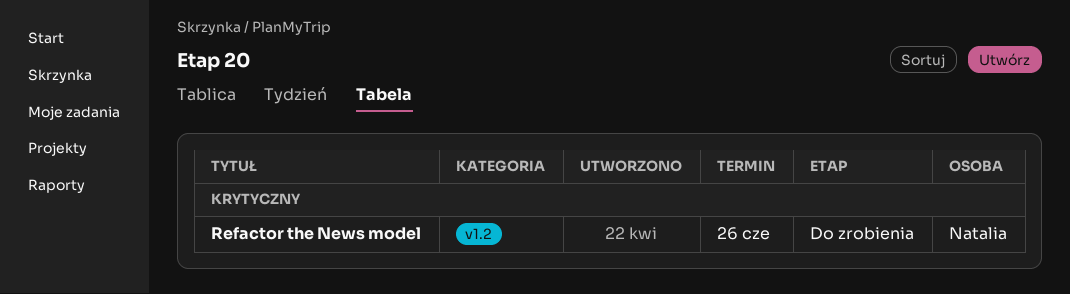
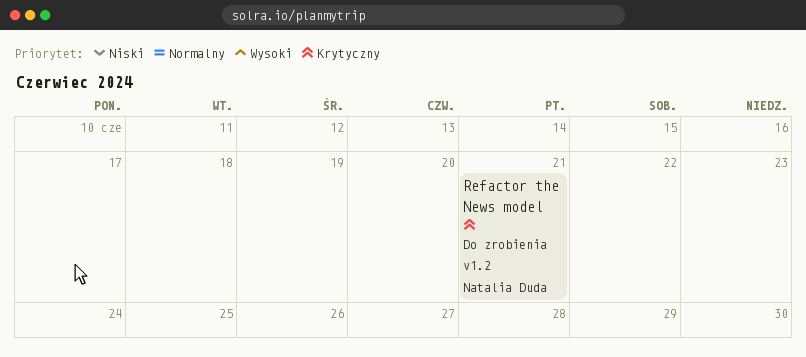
Refactor the News model, due: Jun 26 -> Jun 21

